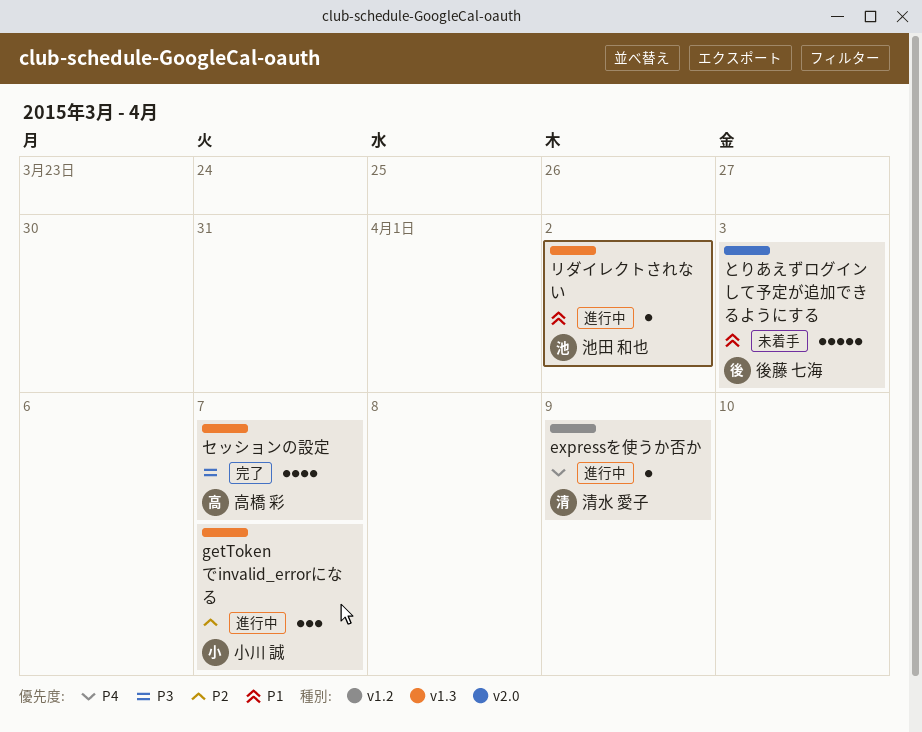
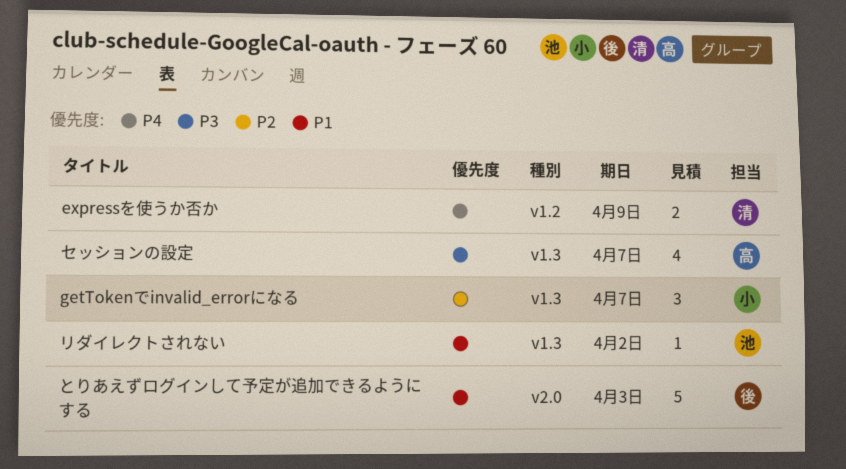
expressを使うか否か, estimate: 1 -> 2

